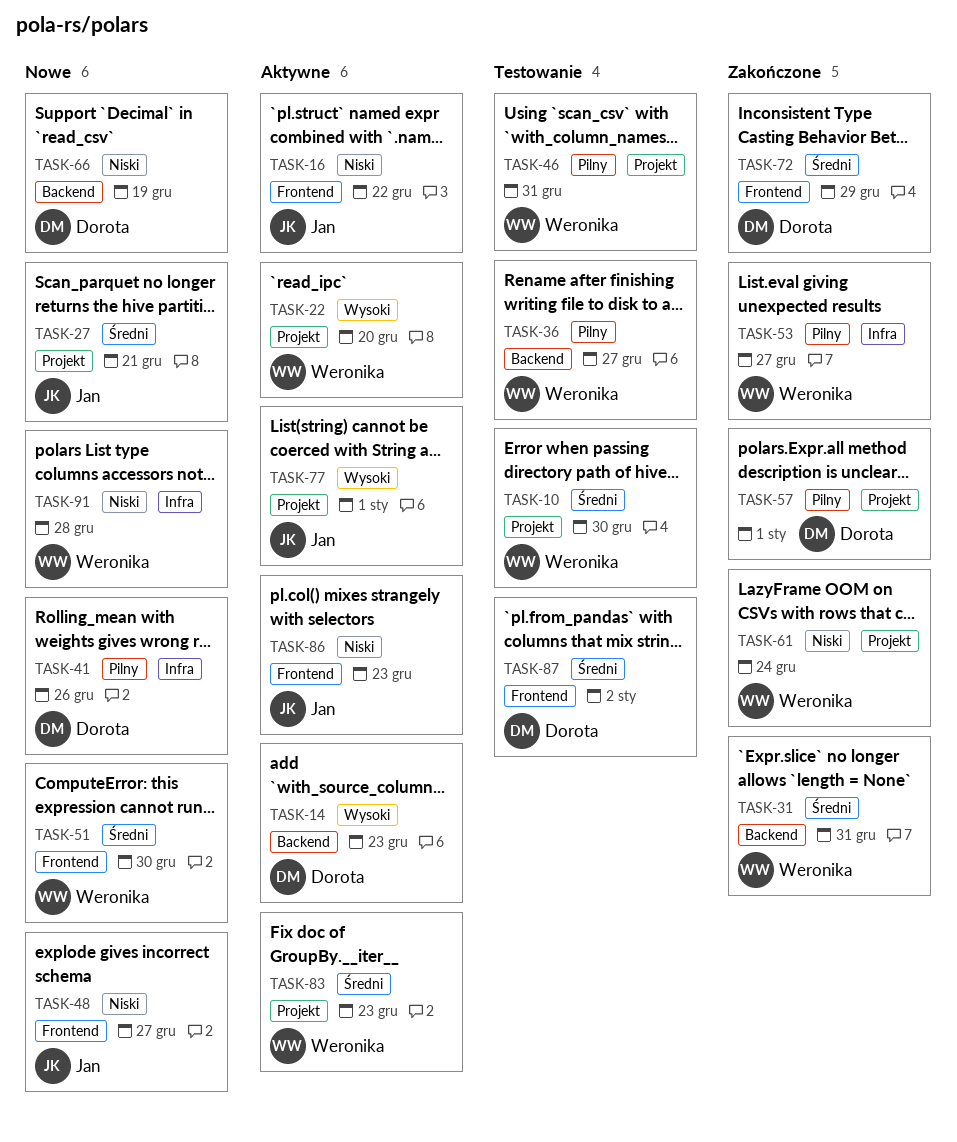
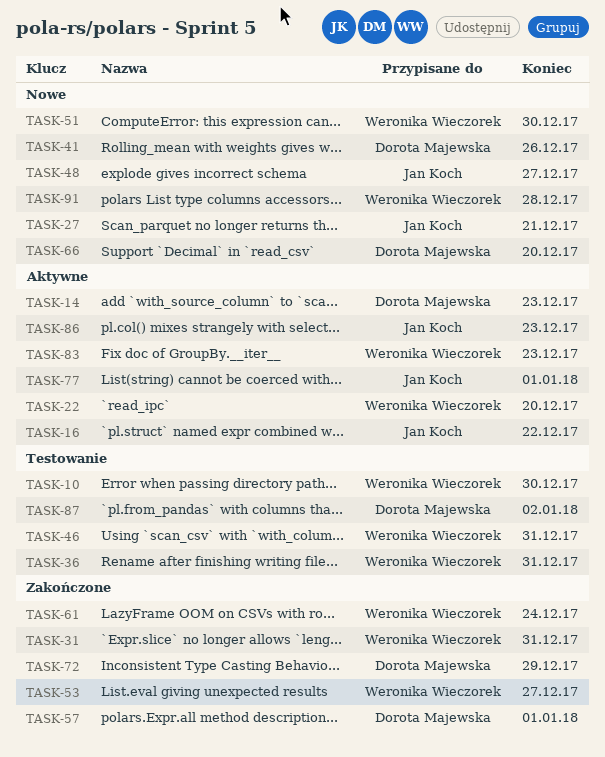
TASK-36, due: Dec 27 -> Dec 31
TASK-66, due: Dec 19 -> Dec 20

